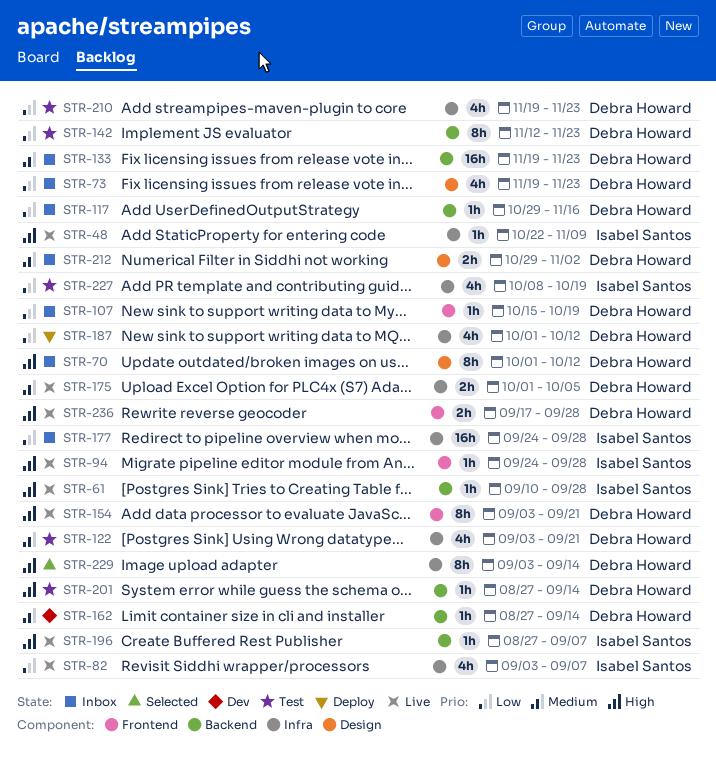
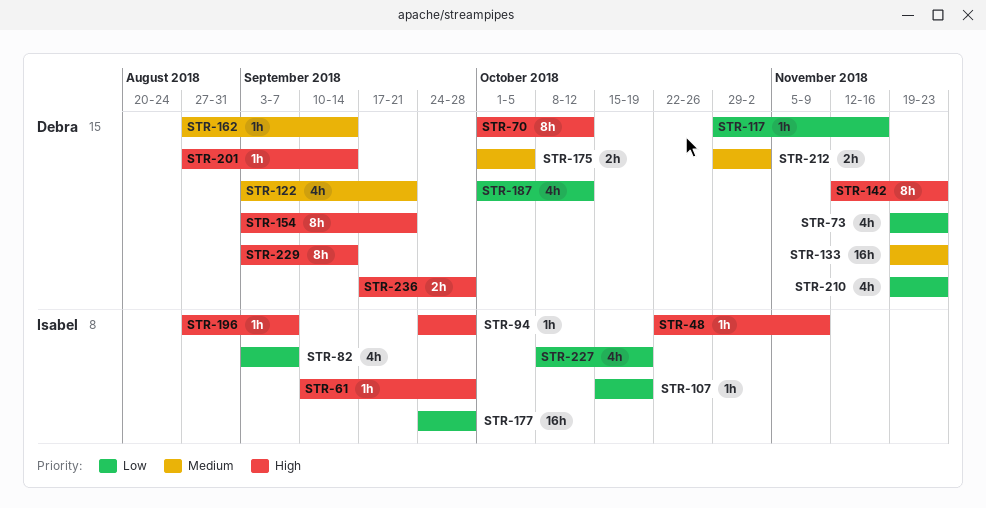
STR-107, owner: Debra Howard -> Isabel Santos
STR-142, priority: Low -> High

